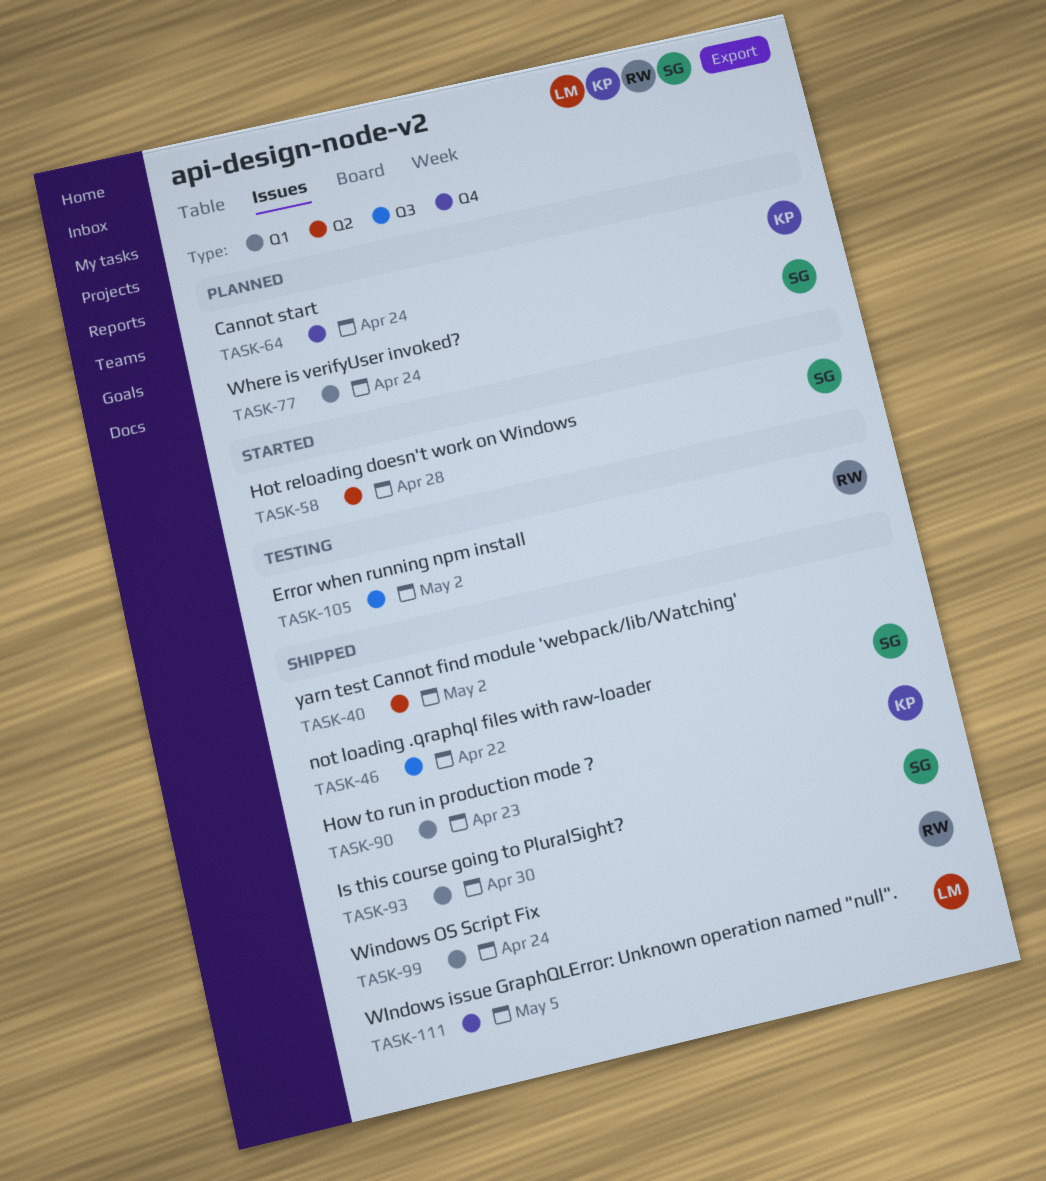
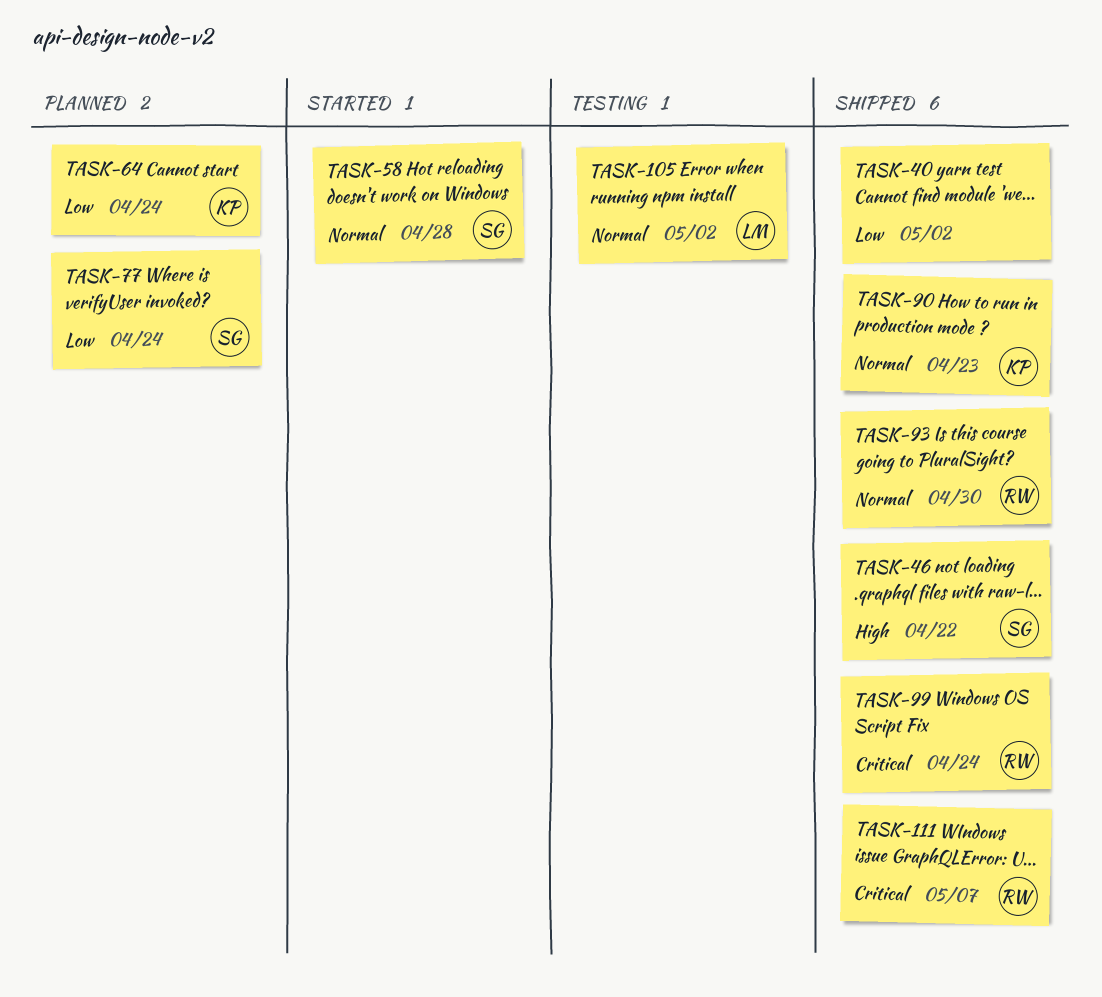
TASK-93, owner: SG -> RW
TASK-105, owner: RW -> LM
TASK-111, owner: LM -> RW
TASK-111, due: May 5 -> May 7

